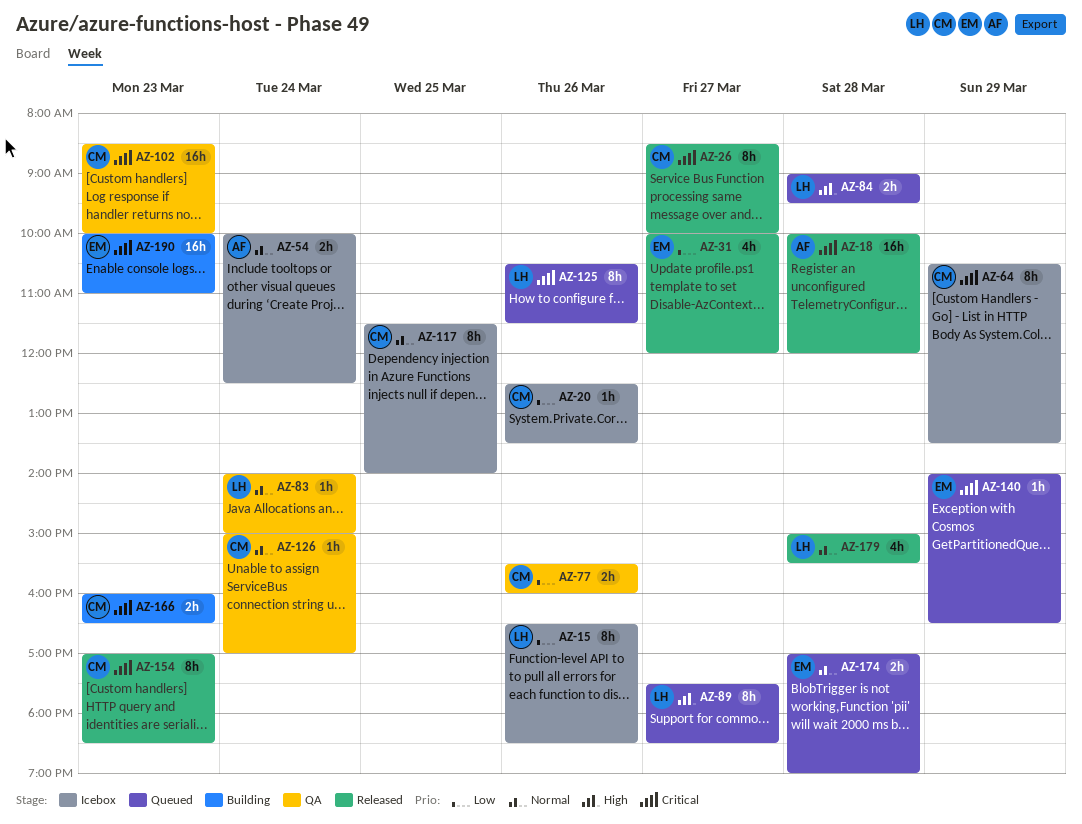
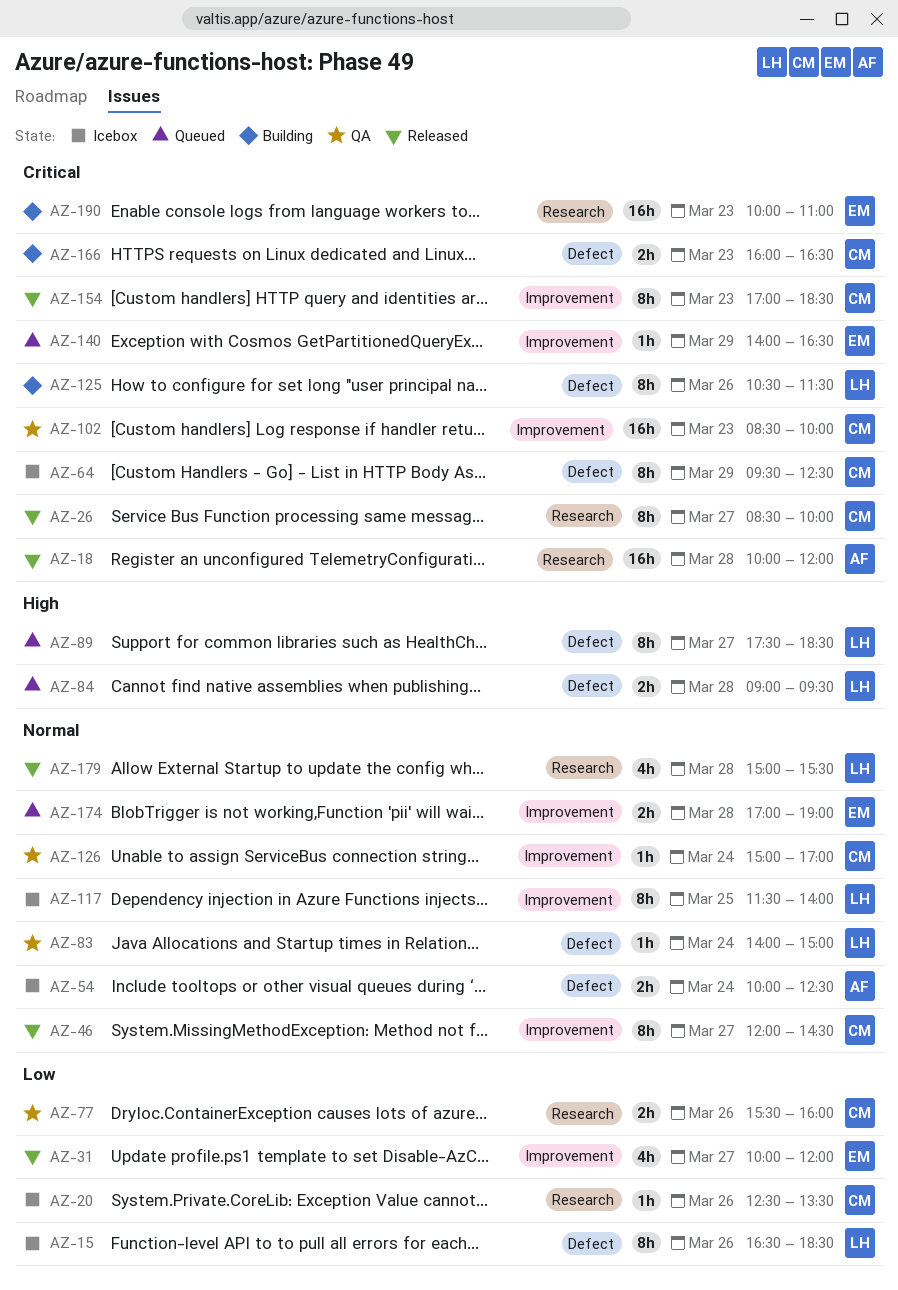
AZ-46: none -> present
AZ-64, begins: 10:30 -> 09:30
AZ-64, ends: 13:30 -> 12:30
AZ-117, owner: CM -> LH
AZ-125, status: Queued -> Building

